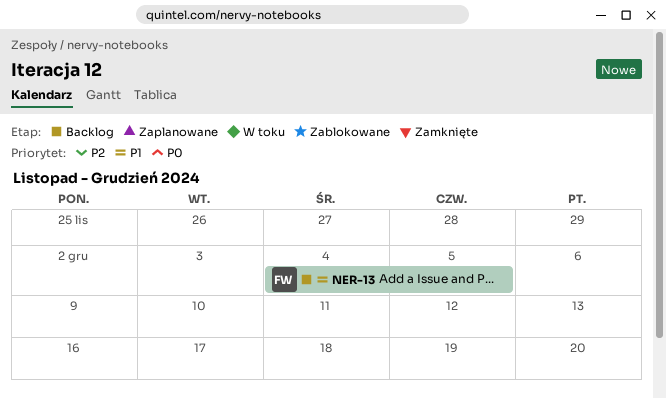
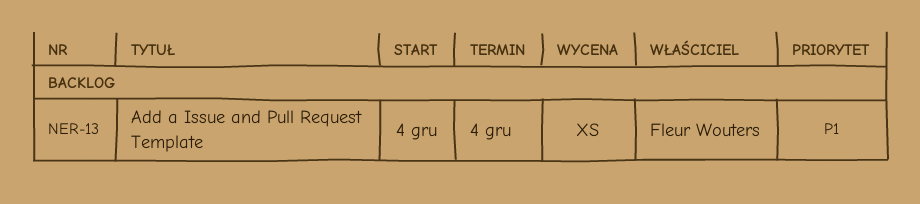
NER-13, due: Dec 5 -> Dec 4

